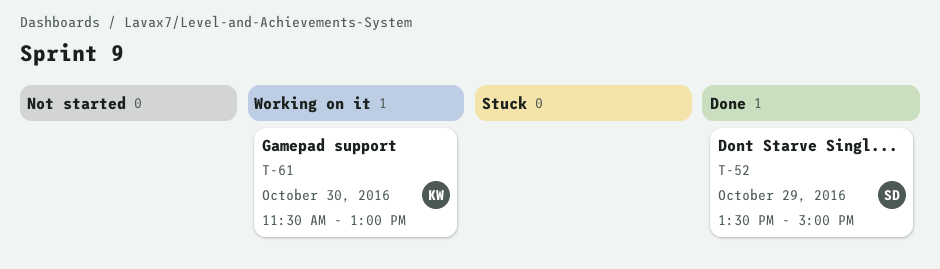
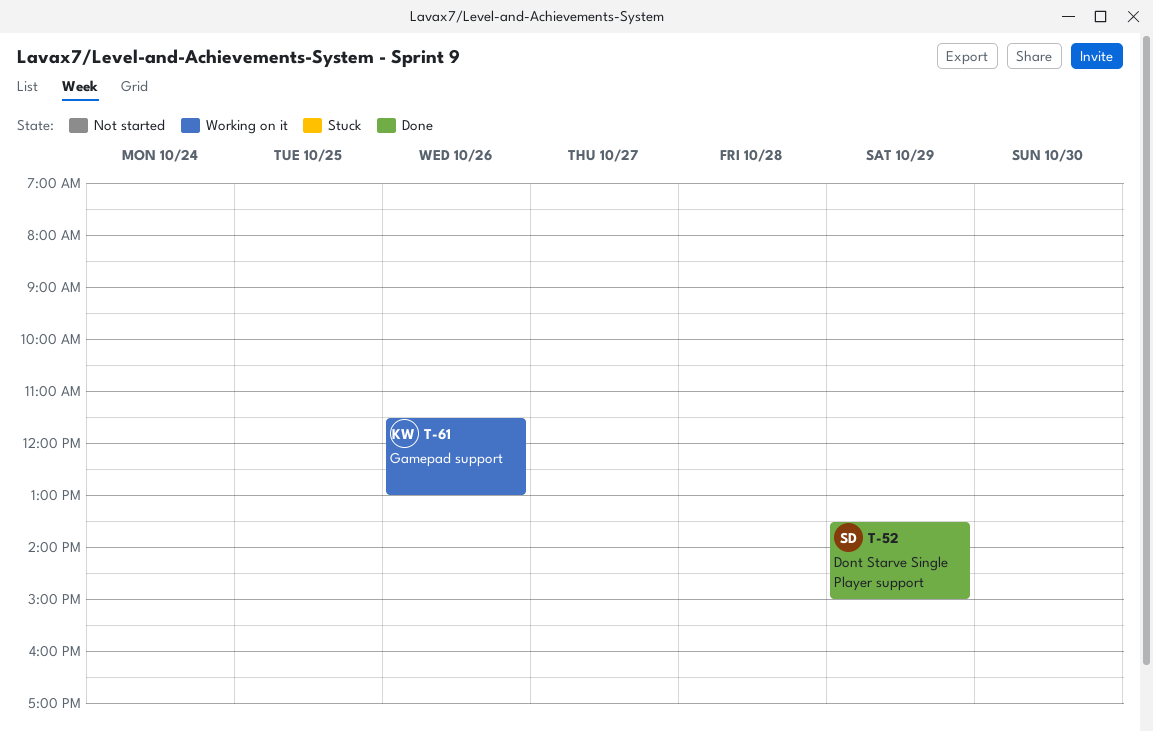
T-61, day: Oct 30 -> Oct 26

